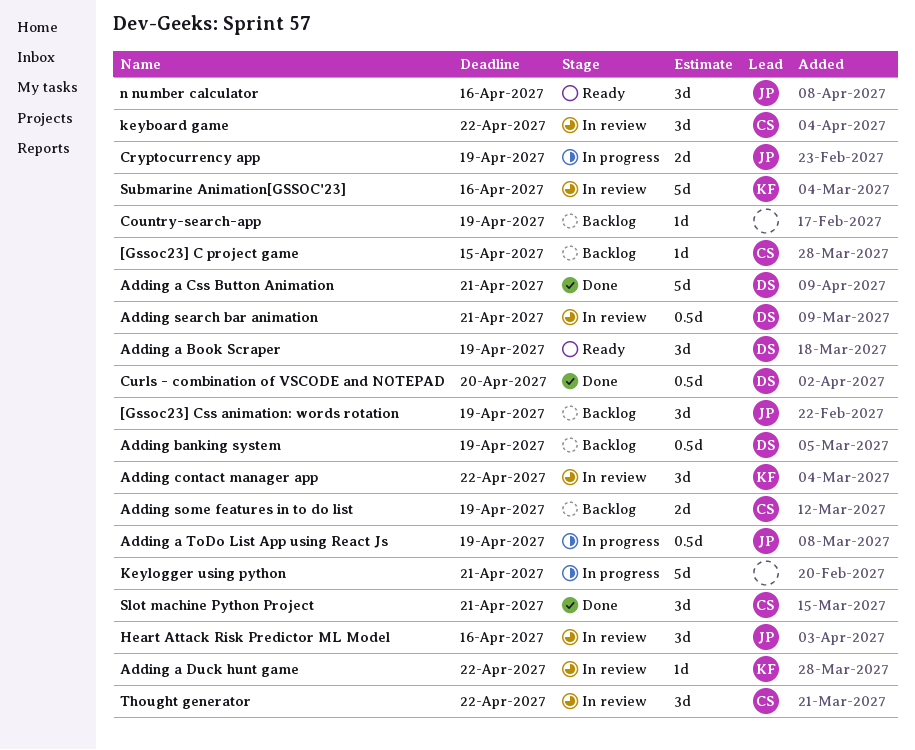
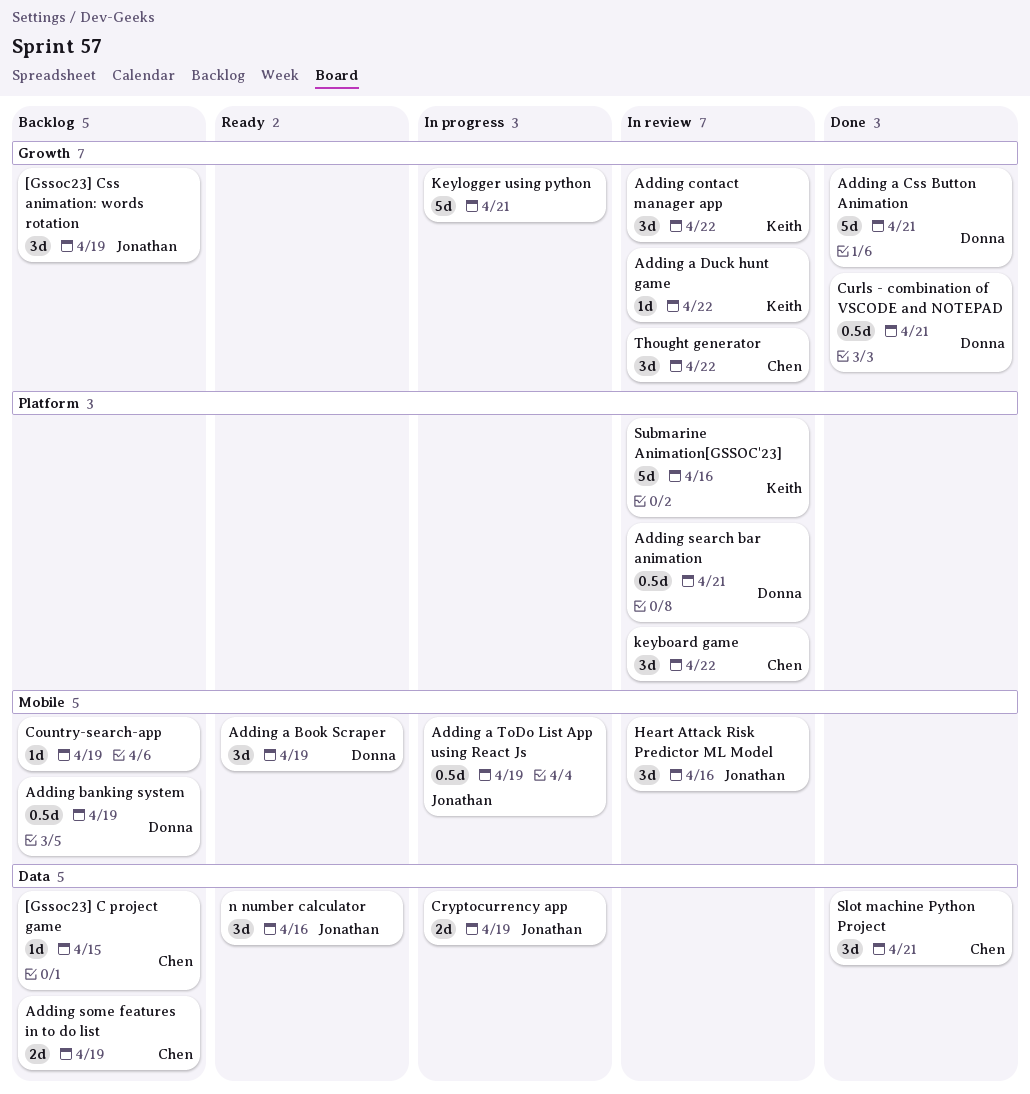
Curls - combination of VSCODE and NOTEPAD, due: Apr 20 -> Apr 21

